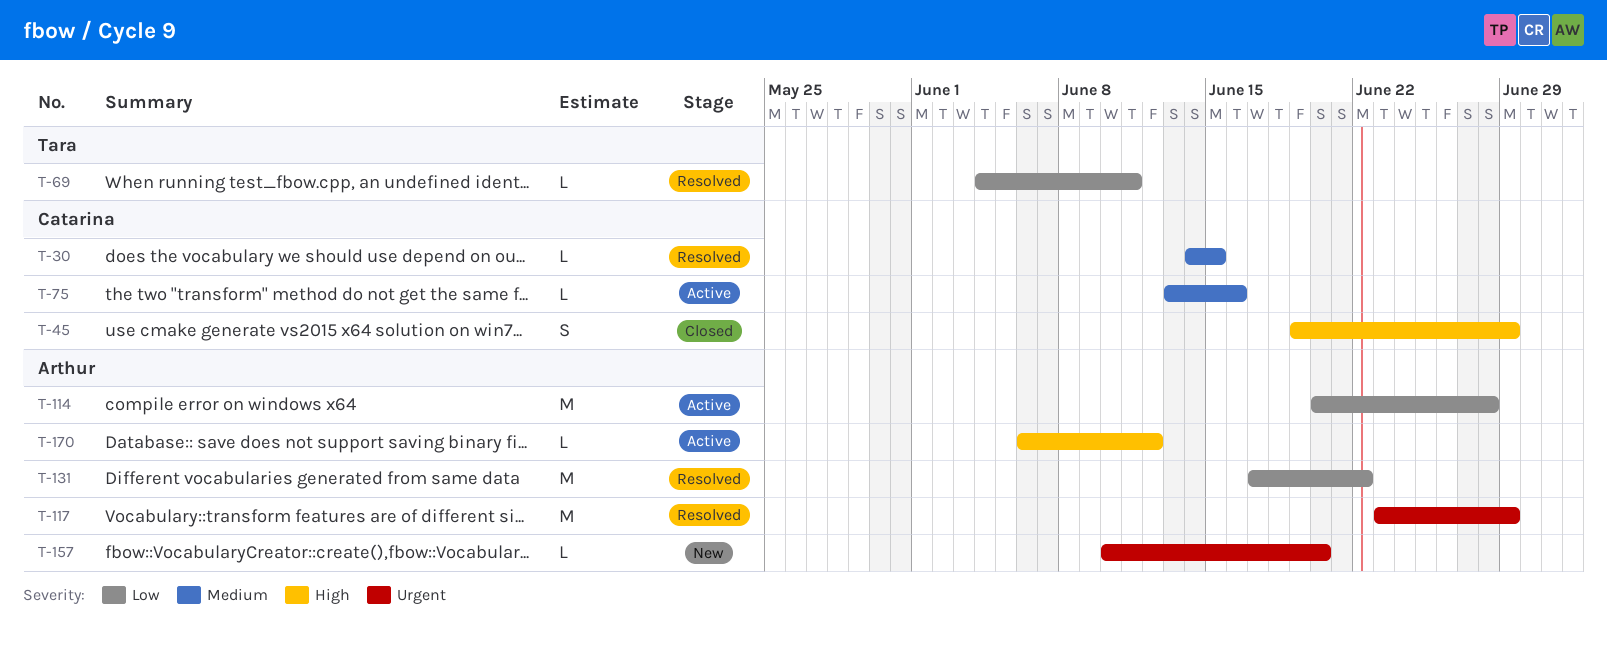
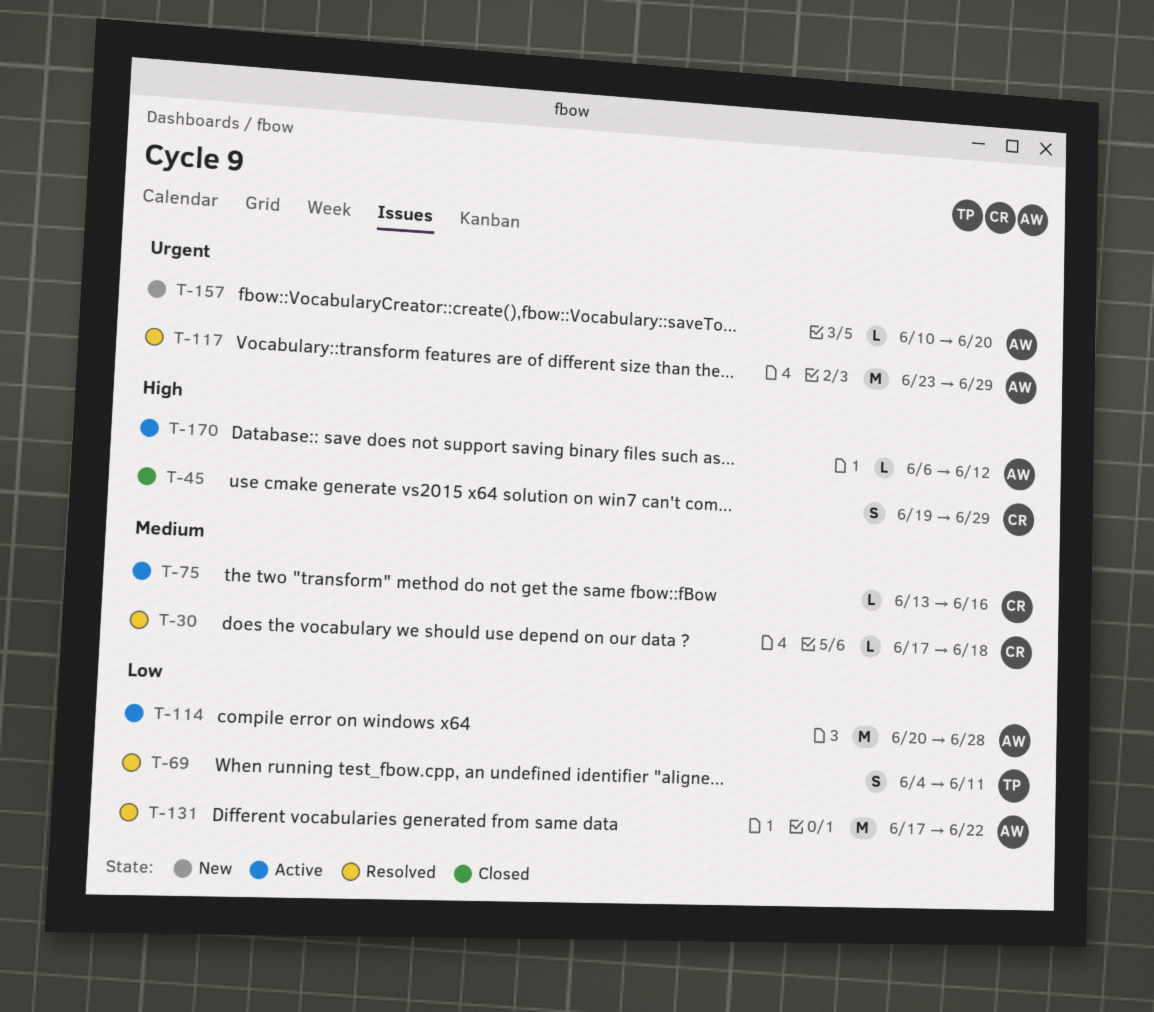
T-30, start: Jun 14 -> Jun 17
T-30, due: Jun 15 -> Jun 18
T-69, estimate: L -> S

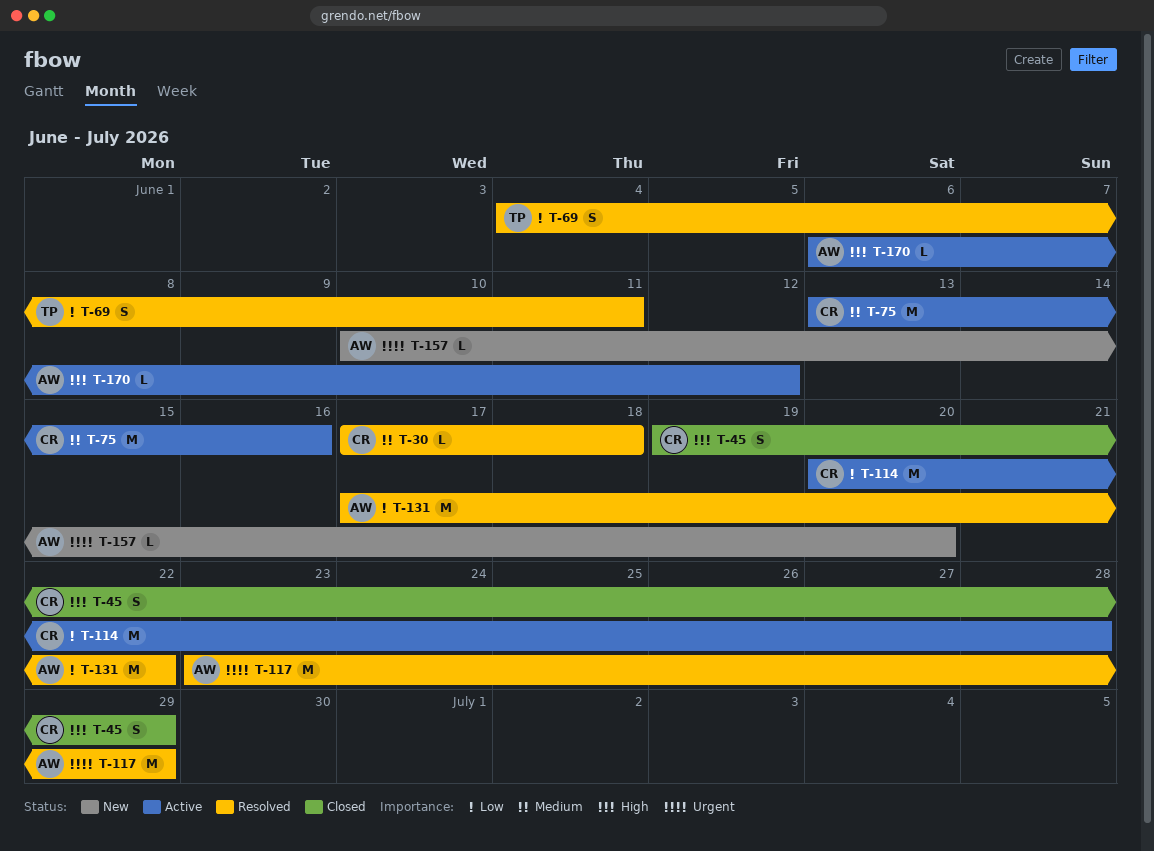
T-75, estimate: L -> M
T-114, owner: AW -> CR

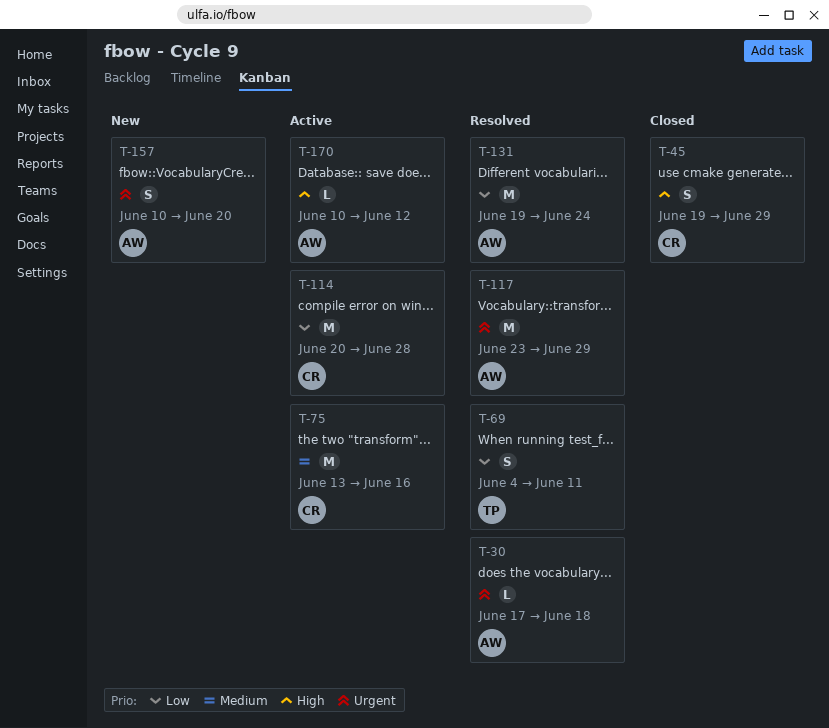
T-30, owner: CR -> AW
T-30, priority: Medium -> Urgent
T-131, start: Jun 17 -> Jun 19
T-131, due: Jun 22 -> Jun 24
T-157, estimate: L -> S
T-170, start: Jun 6 -> Jun 10

